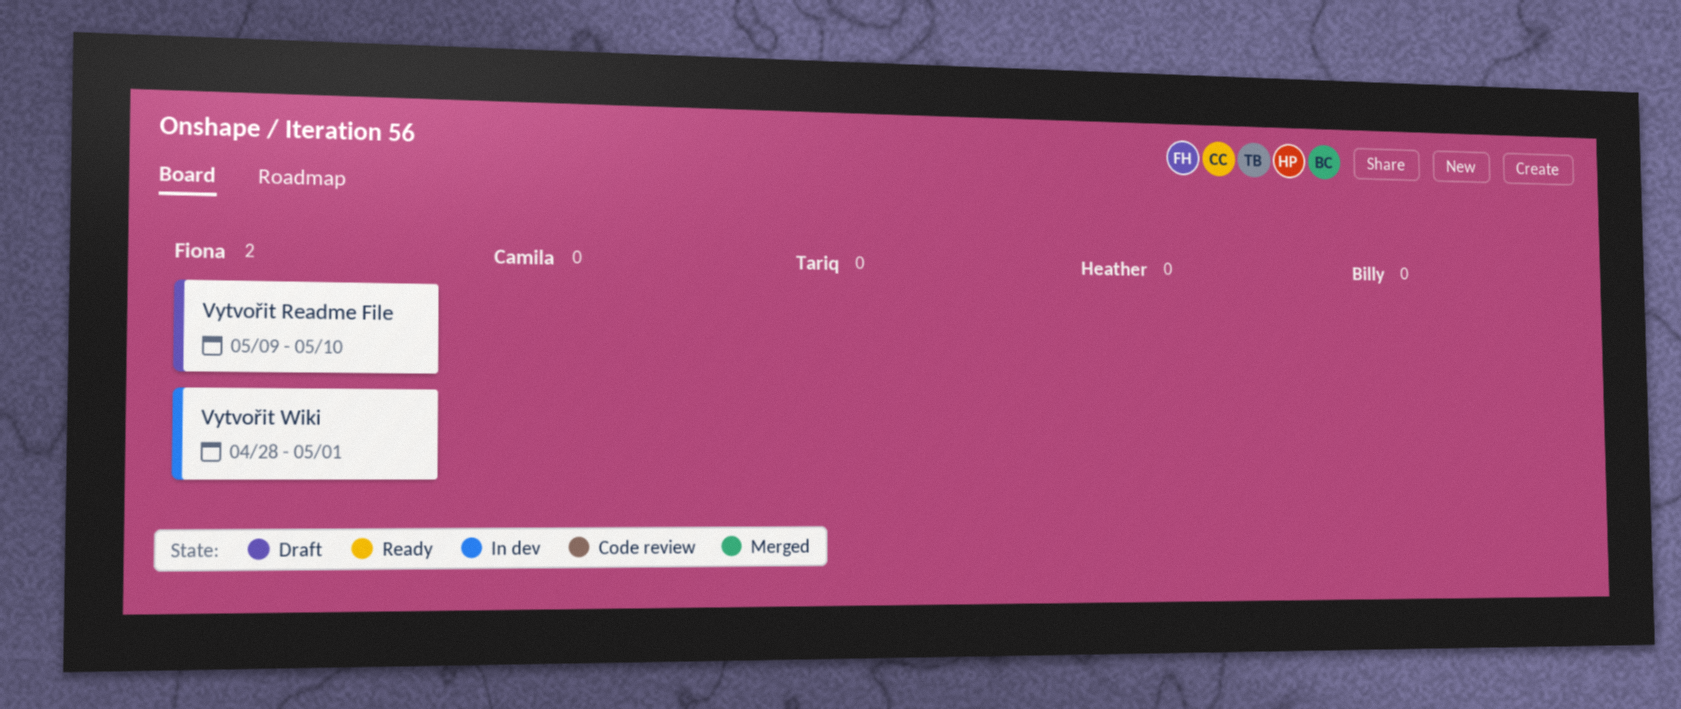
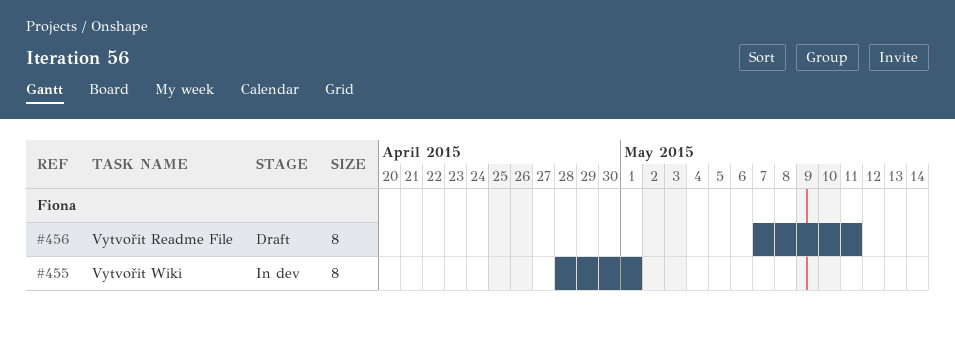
Vytvořit Readme File, start: May 9 -> May 7
Vytvořit Readme File, due: May 10 -> May 11

